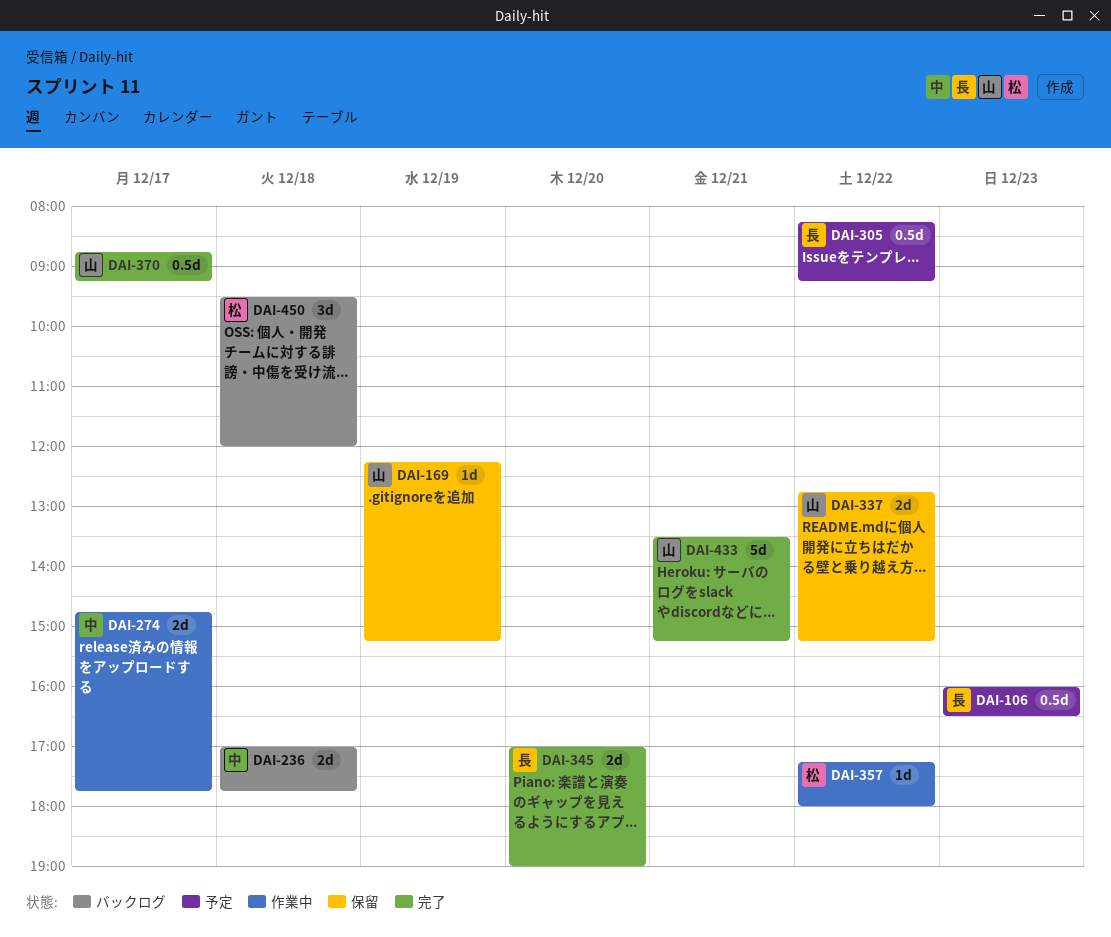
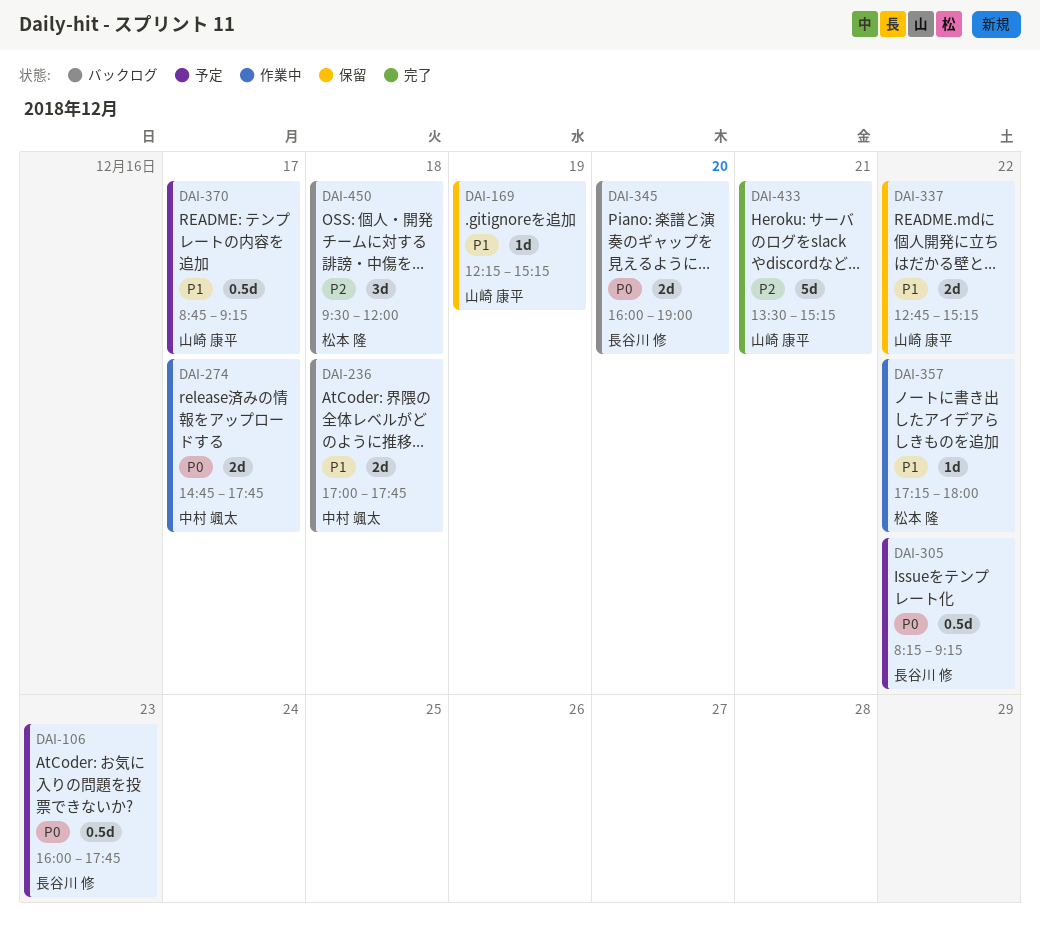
DAI-106, ends: 16:30 -> 17:45
DAI-345, status: 完了 -> バックログ
DAI-345, begins: 17:00 -> 16:00
DAI-370, status: 完了 -> 予定

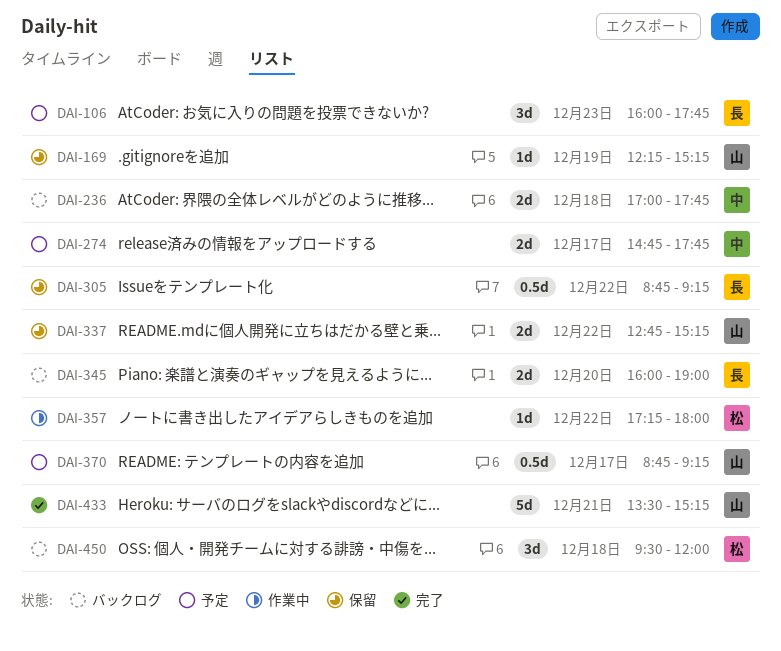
DAI-106, estimate: 0.5d -> 3d
DAI-274, status: 作業中 -> 予定
DAI-305, status: 予定 -> 保留
DAI-305, begins: 08:15 -> 08:45

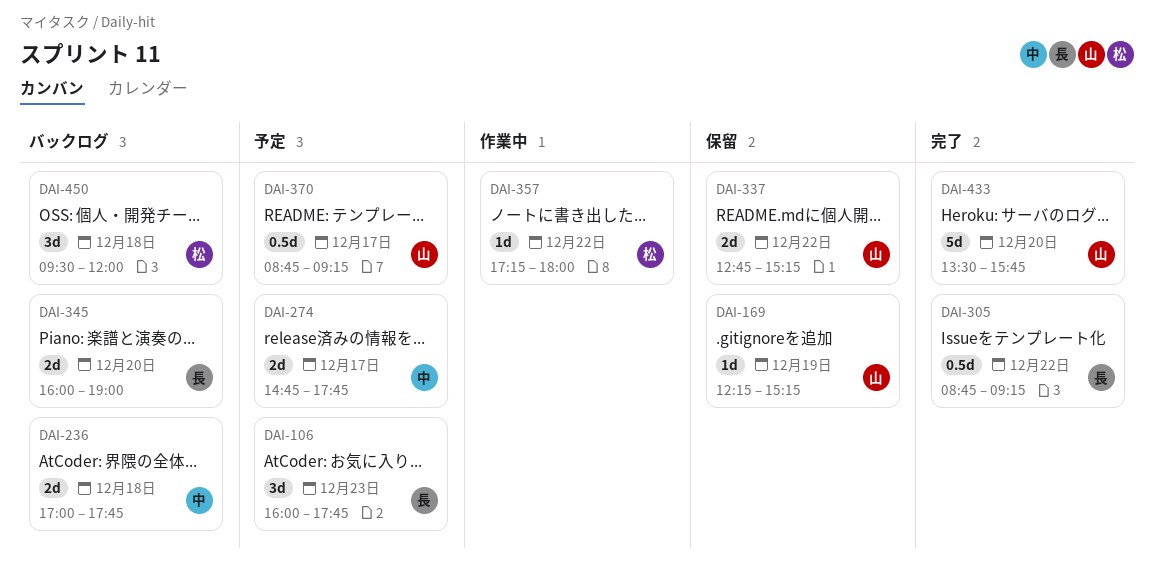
DAI-305, status: 保留 -> 完了
DAI-433, day: Dec 21 -> Dec 20
DAI-433, ends: 15:15 -> 15:45

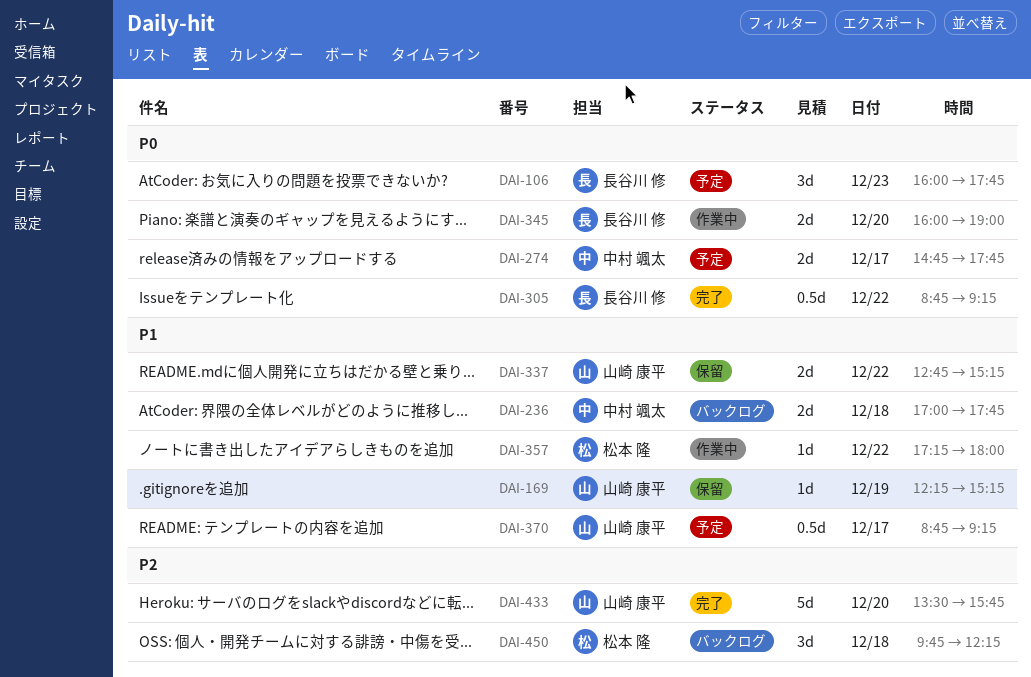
DAI-345, status: バックログ -> 作業中
DAI-450, begins: 09:30 -> 09:45
DAI-450, ends: 12:00 -> 12:15

